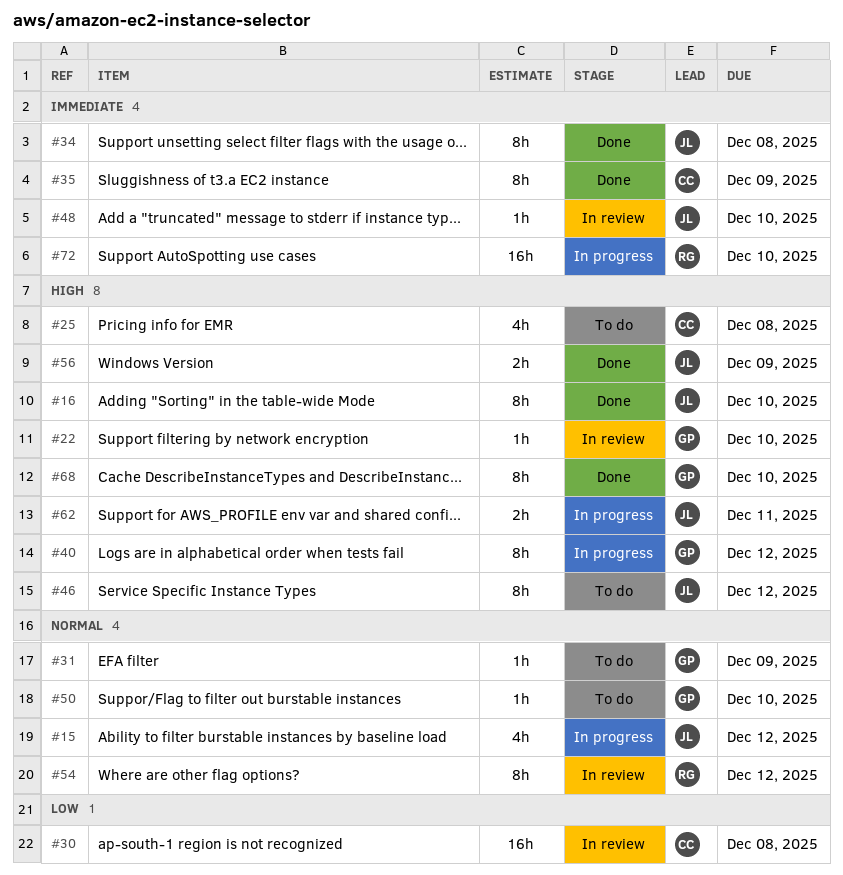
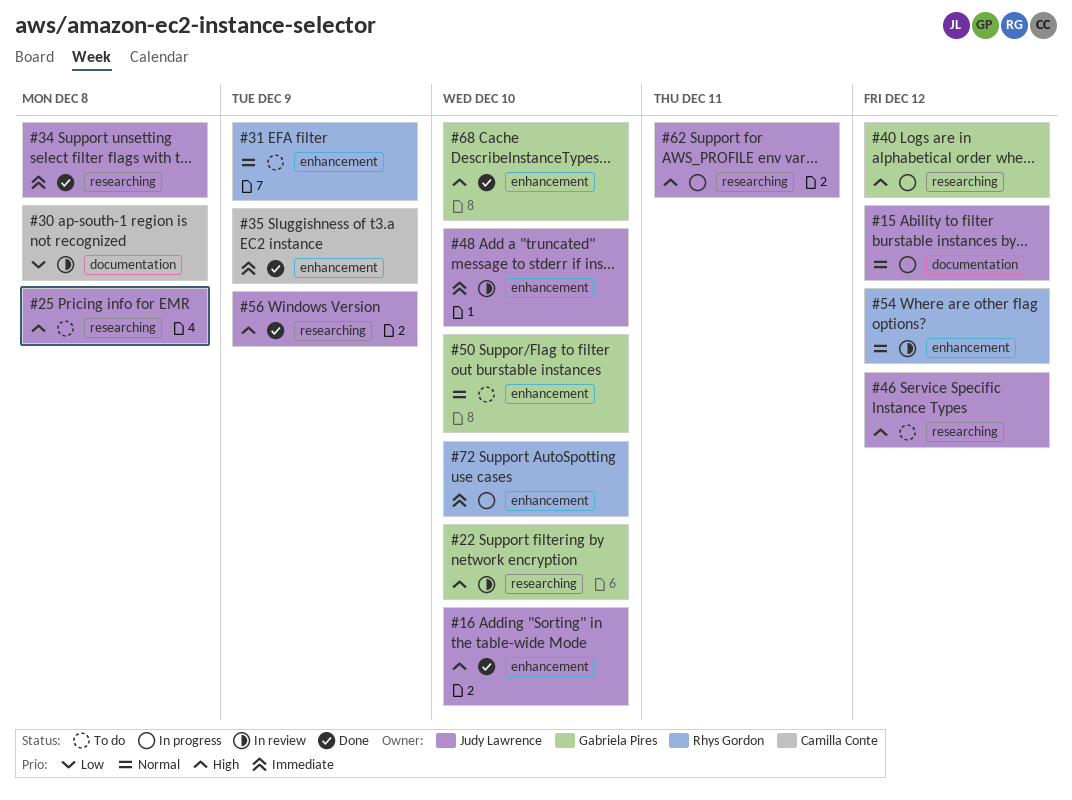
#25, owner: Camilla Conte -> Judy Lawrence
#31, owner: Gabriela Pires -> Rhys Gordon

